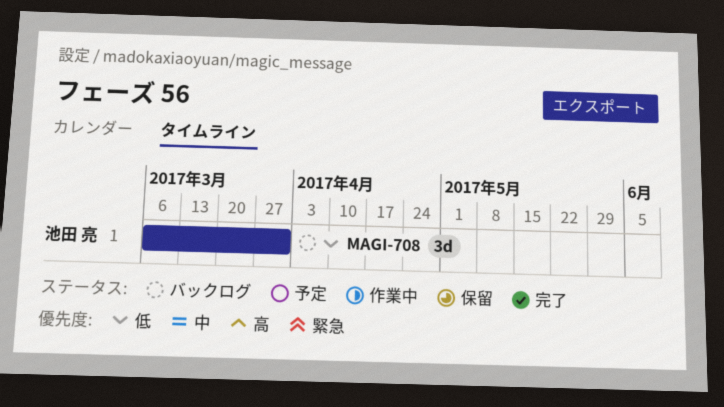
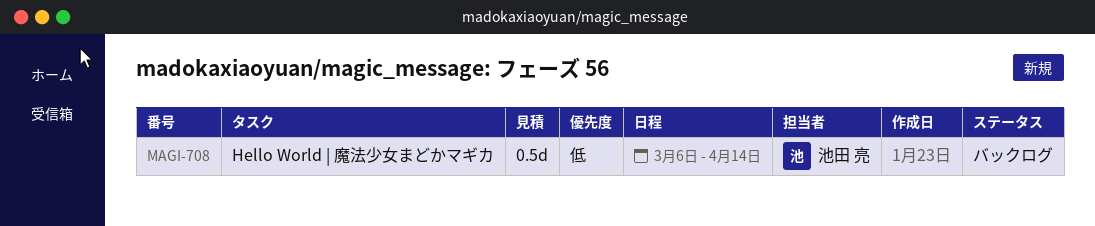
MAGI-708, estimate: 3d -> 0.5d
MAGI-708, due: Mar 31 -> Apr 14

